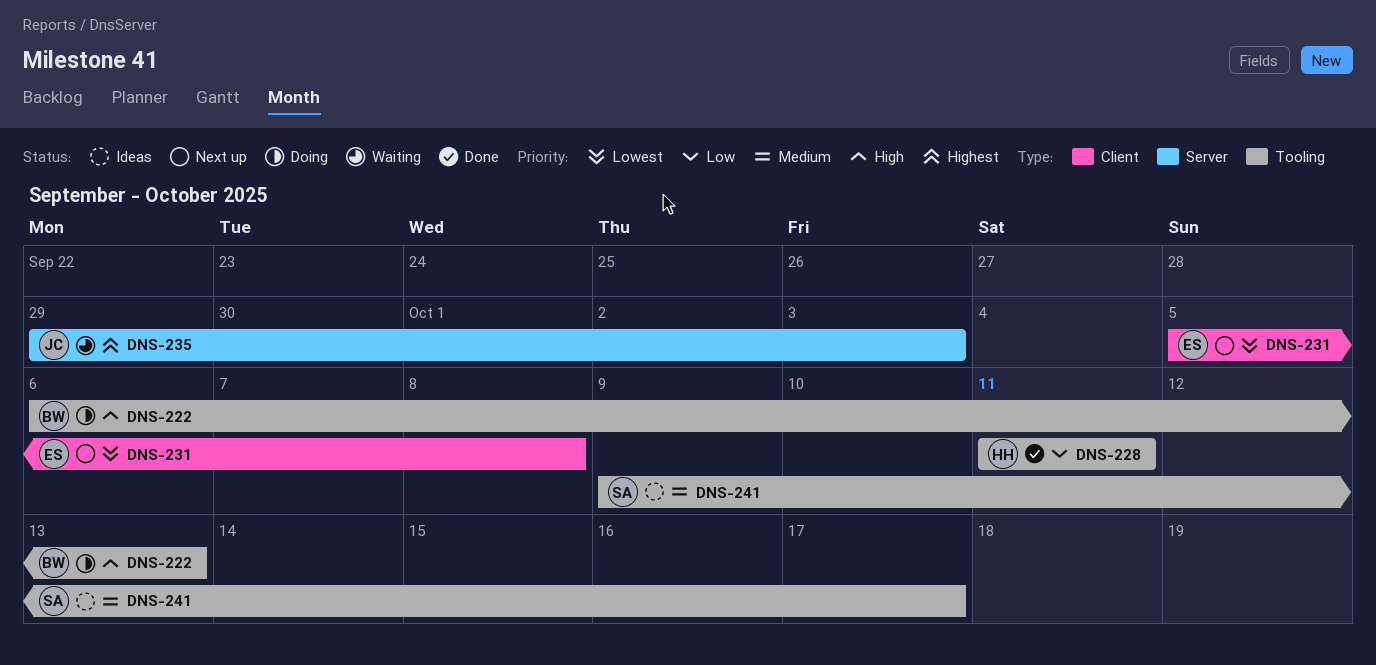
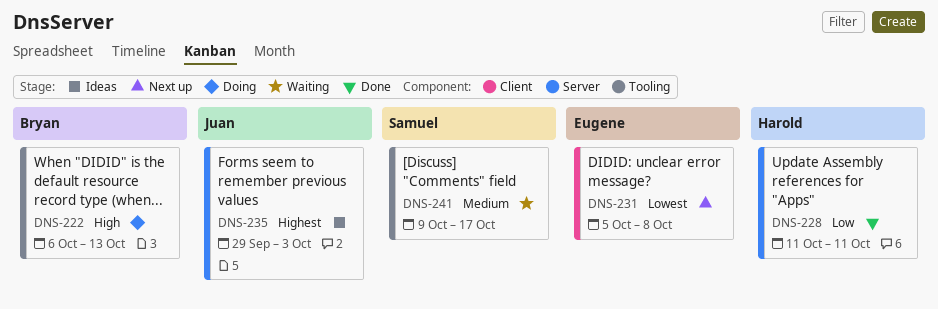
DNS-228, label: Tooling -> Server
DNS-235, status: Waiting -> Ideas
DNS-241, status: Ideas -> Waiting

